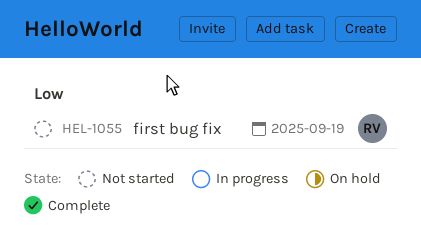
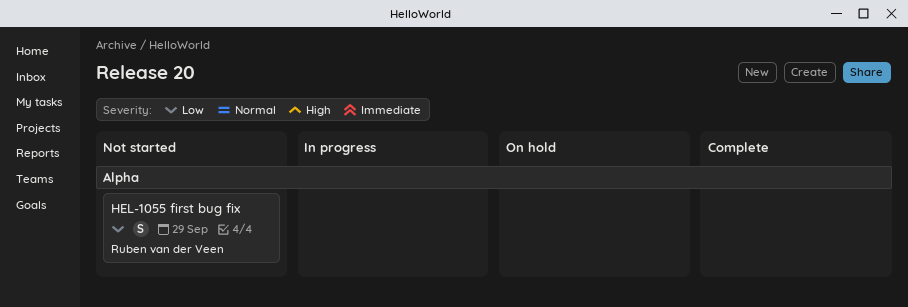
HEL-1055, due: Sep 19 -> Sep 29

